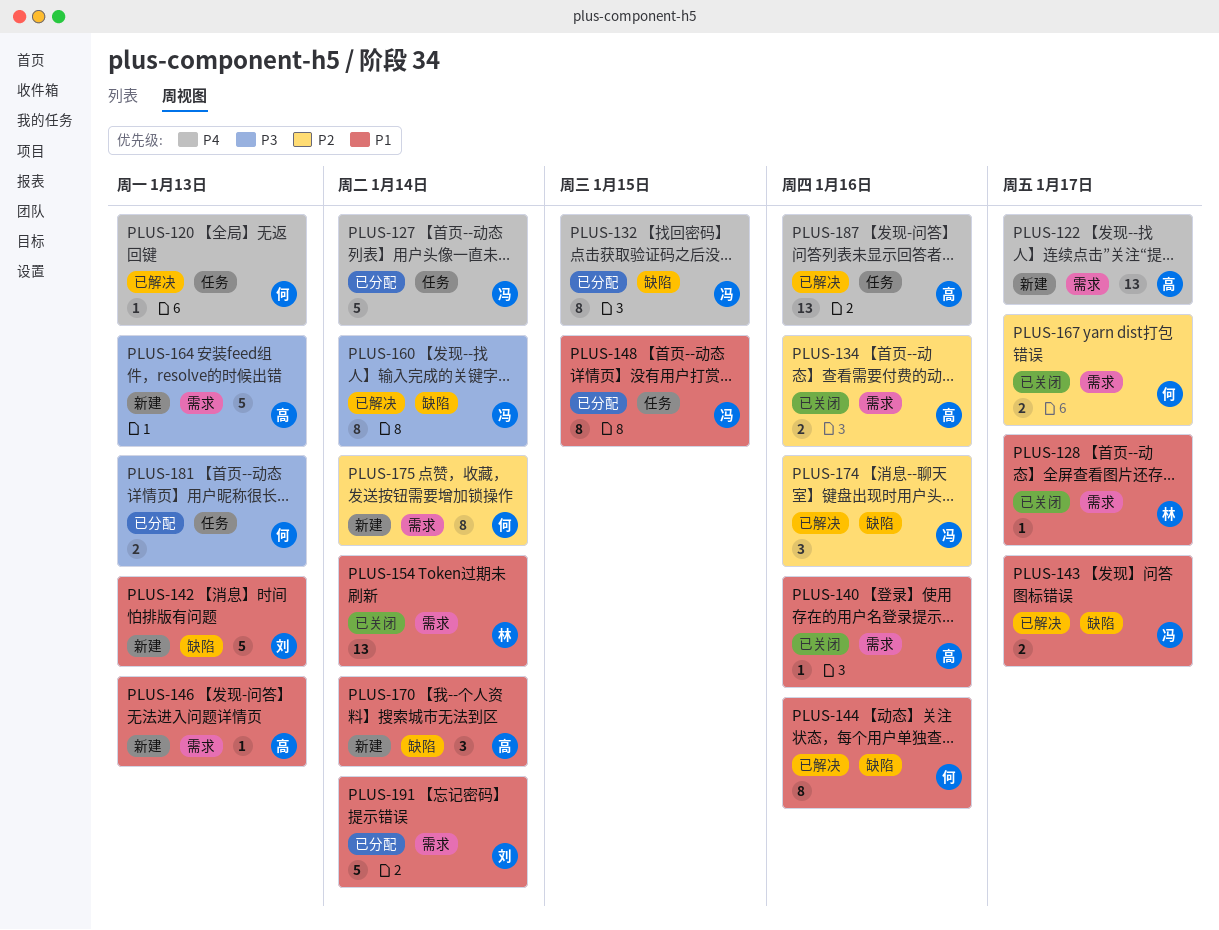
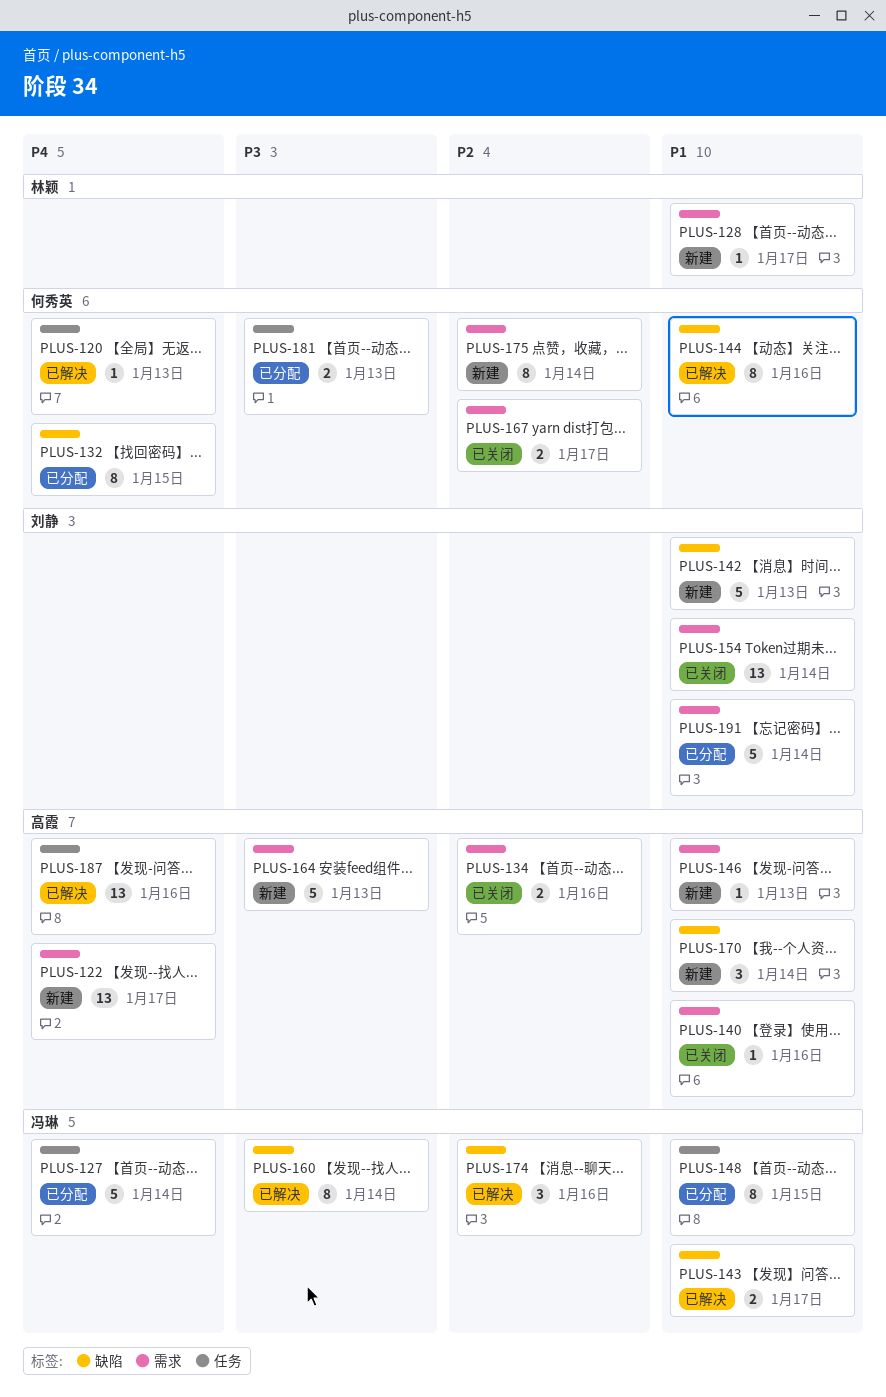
PLUS-128, status: 已关闭 -> 新建
PLUS-132, owner: 冯琳 -> 何秀英
PLUS-154, owner: 林颖 -> 刘静

